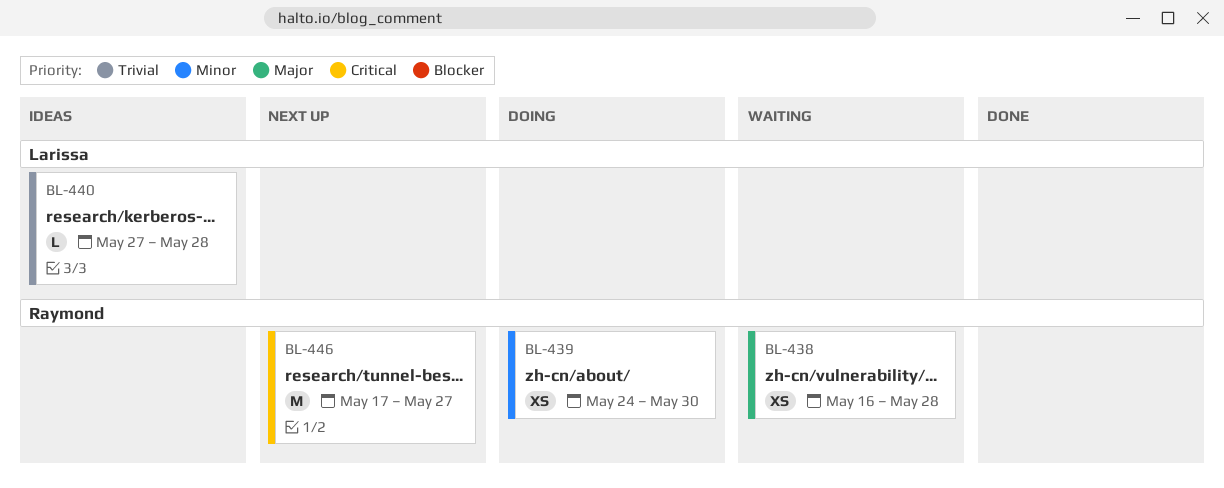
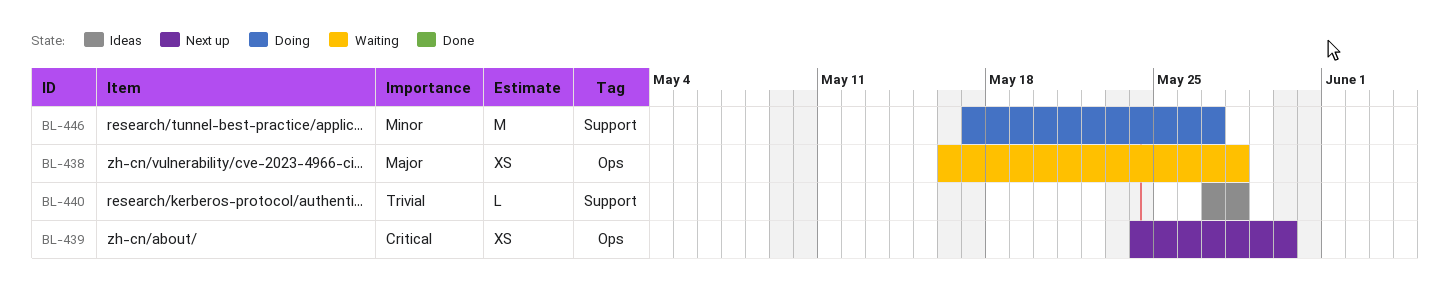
BL-439, status: Doing -> Next up
BL-439, priority: Minor -> Critical
BL-446, status: Next up -> Doing
BL-446, priority: Critical -> Minor

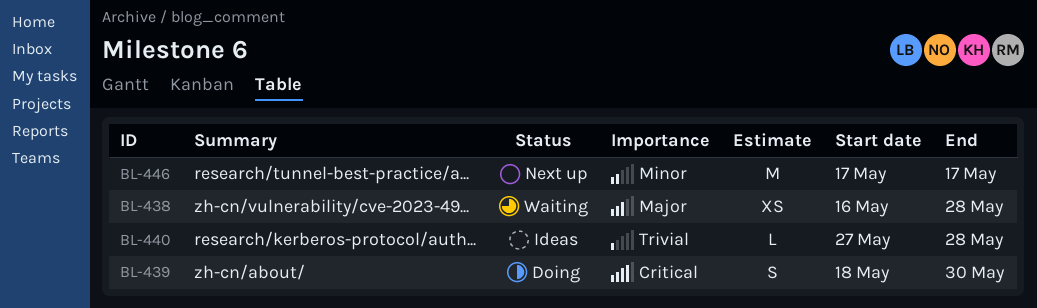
BL-439, status: Next up -> Doing
BL-439, estimate: XS -> S
BL-439, start: May 24 -> May 18
BL-446, status: Doing -> Next up
BL-446, due: May 27 -> May 17

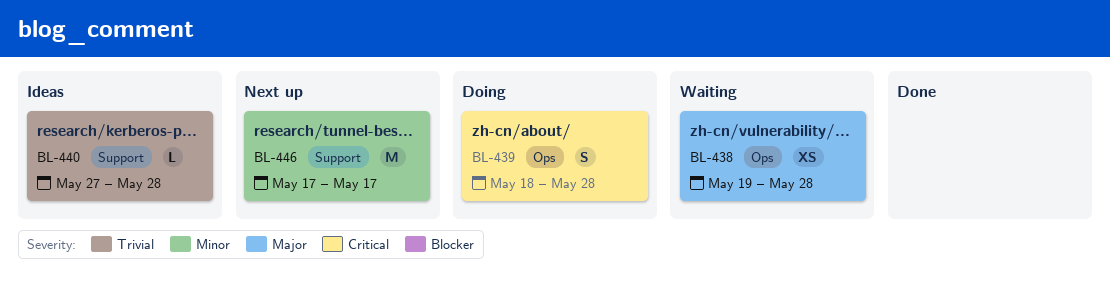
BL-438, start: May 16 -> May 19
BL-439, due: May 30 -> May 28

